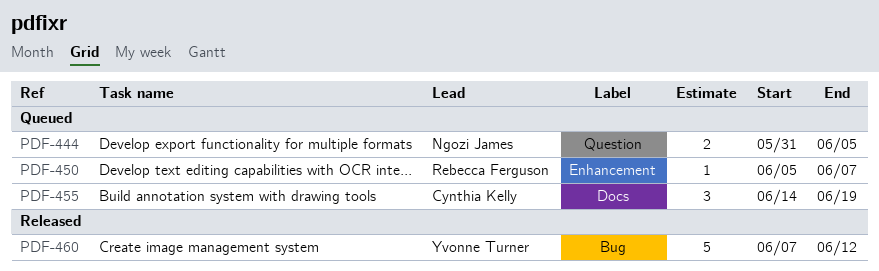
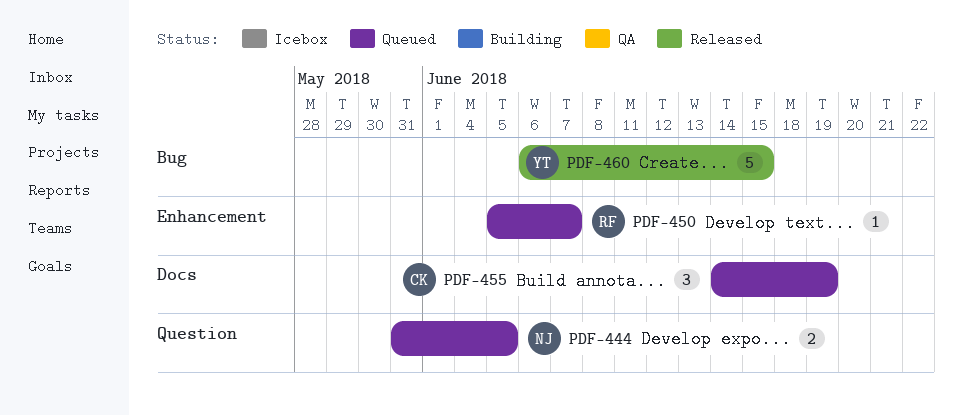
PDF-460, start: Jun 7 -> Jun 6
PDF-460, due: Jun 12 -> Jun 15

